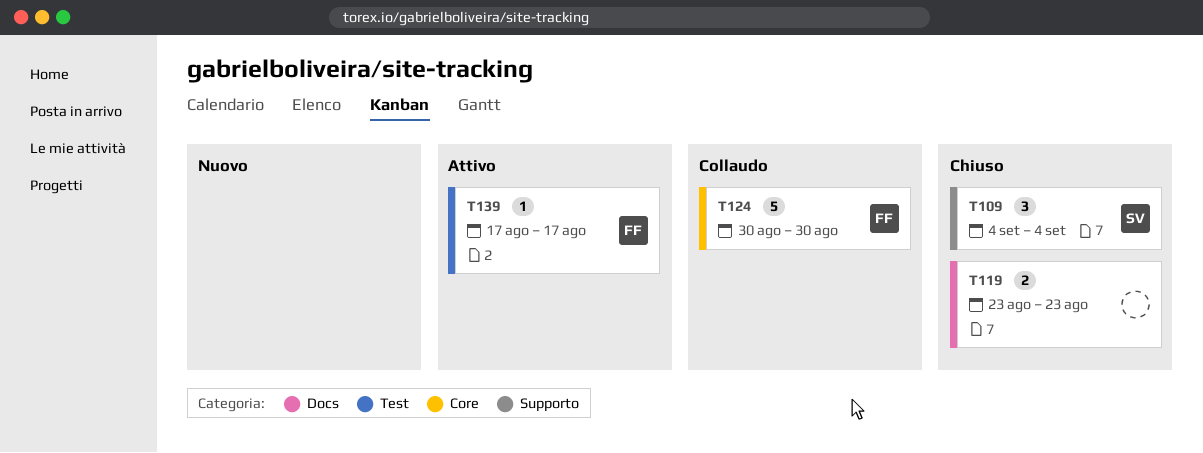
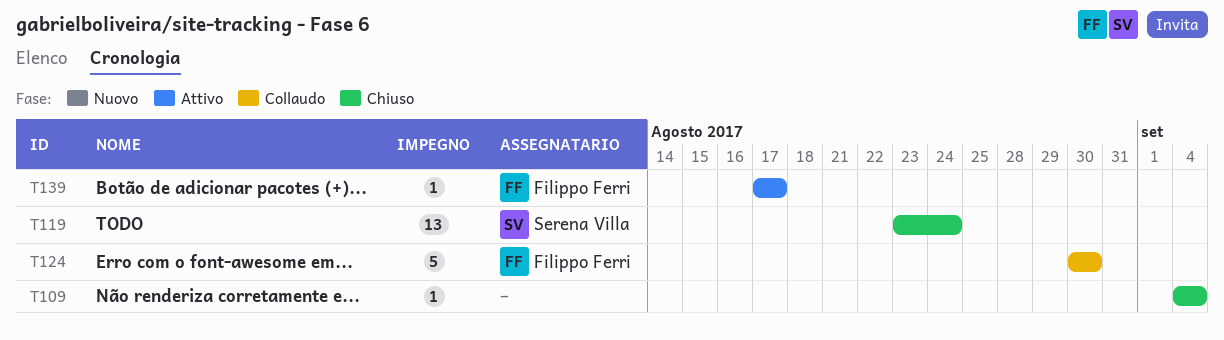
T109, owner: Serena Villa -> none
T109, estimate: 3 -> 1
T119, owner: none -> Serena Villa
T119, estimate: 2 -> 13
T119, due: Aug 23 -> Aug 24

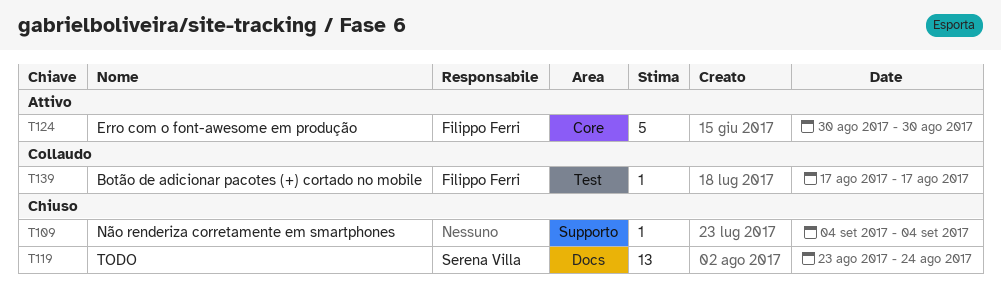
T124, status: Collaudo -> Attivo
T139, status: Attivo -> Collaudo

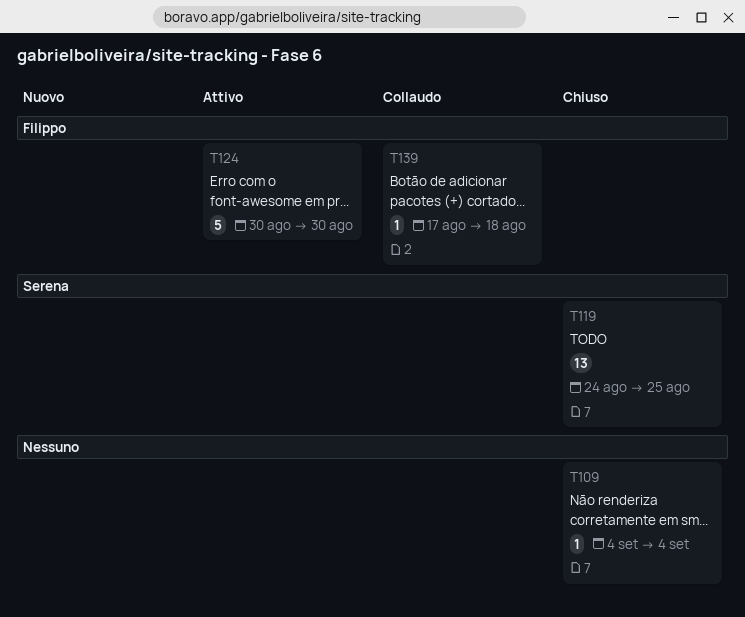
T119, start: Aug 23 -> Aug 24
T119, due: Aug 24 -> Aug 25
T139, due: Aug 17 -> Aug 18

